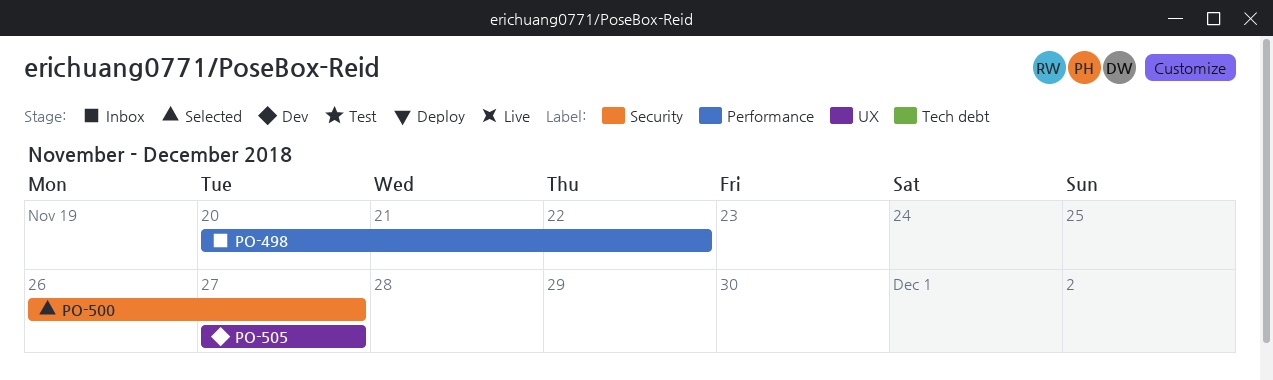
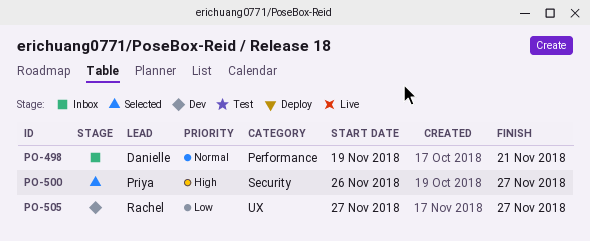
PO-498, start: Nov 20 -> Nov 19
PO-498, due: Nov 22 -> Nov 21

